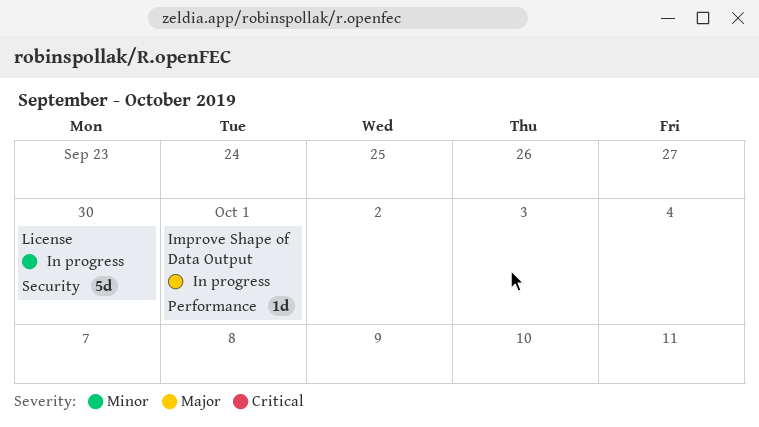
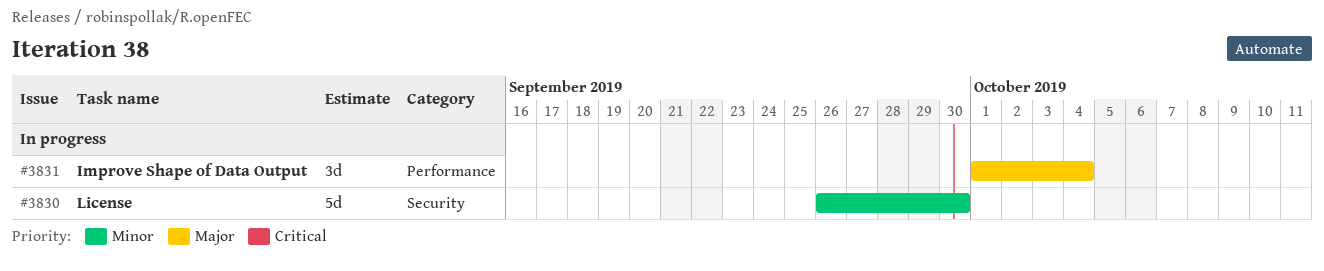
Improve Shape of Data Output, estimate: 1d -> 3d
Improve Shape of Data Output, due: Oct 1 -> Oct 4

